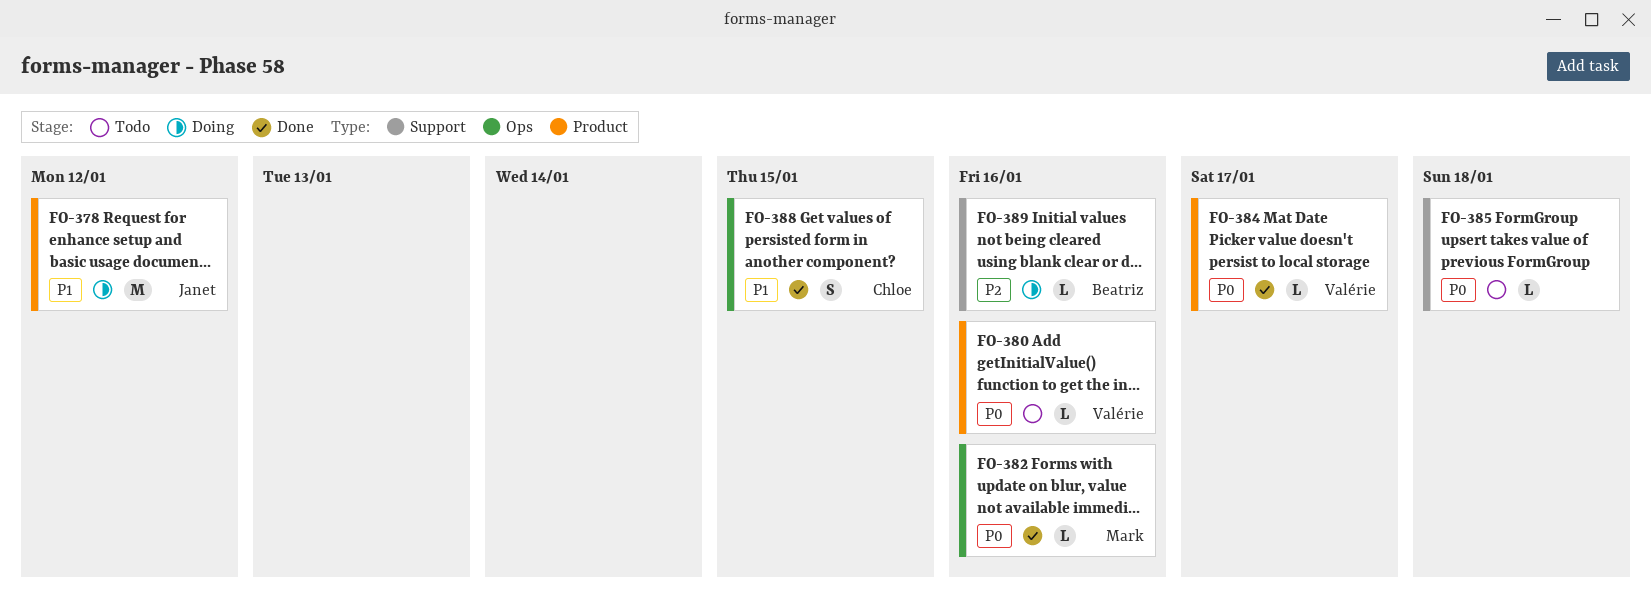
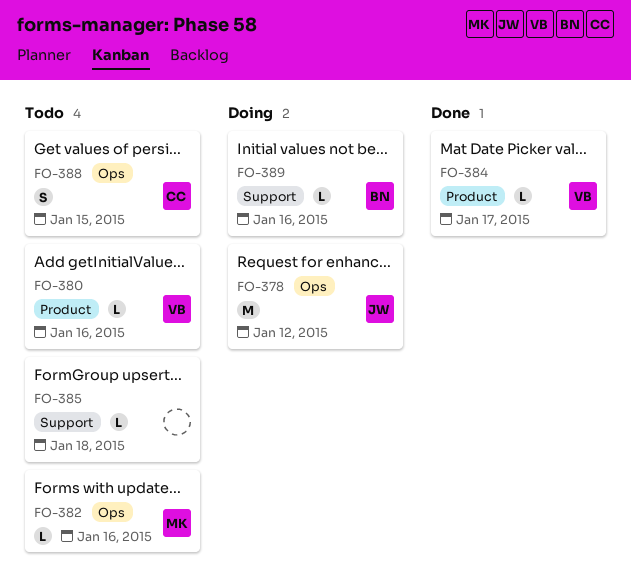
FO-378, label: Product -> Ops
FO-382, status: Done -> Todo
FO-388, status: Done -> Todo

